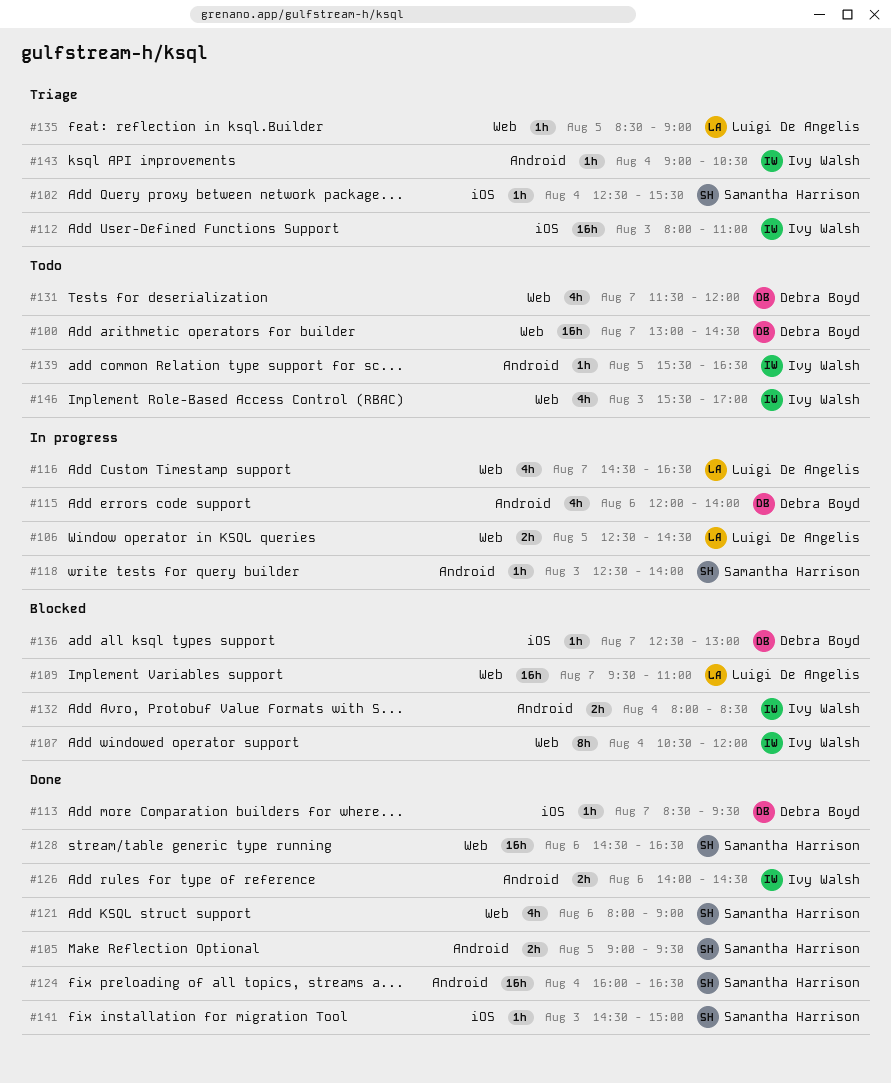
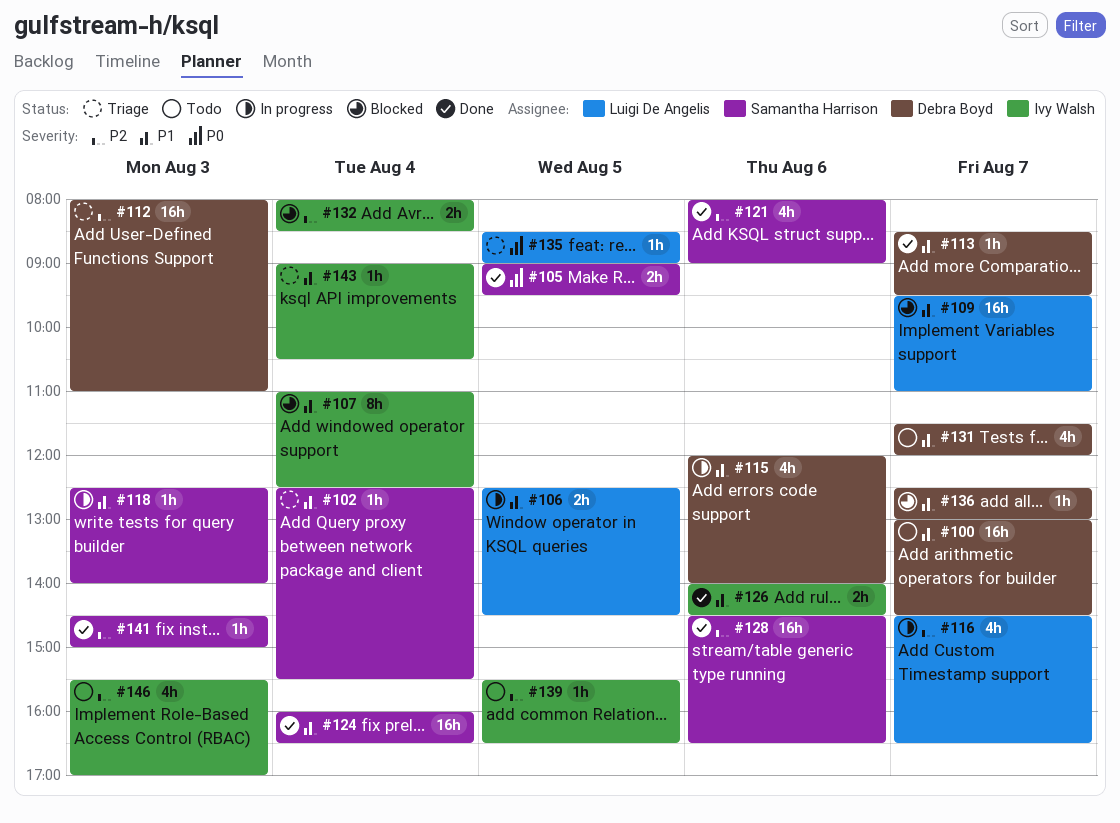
#107, begins: 10:30 -> 11:00
#107, ends: 12:00 -> 12:30
#112, owner: Ivy Walsh -> Debra Boyd

